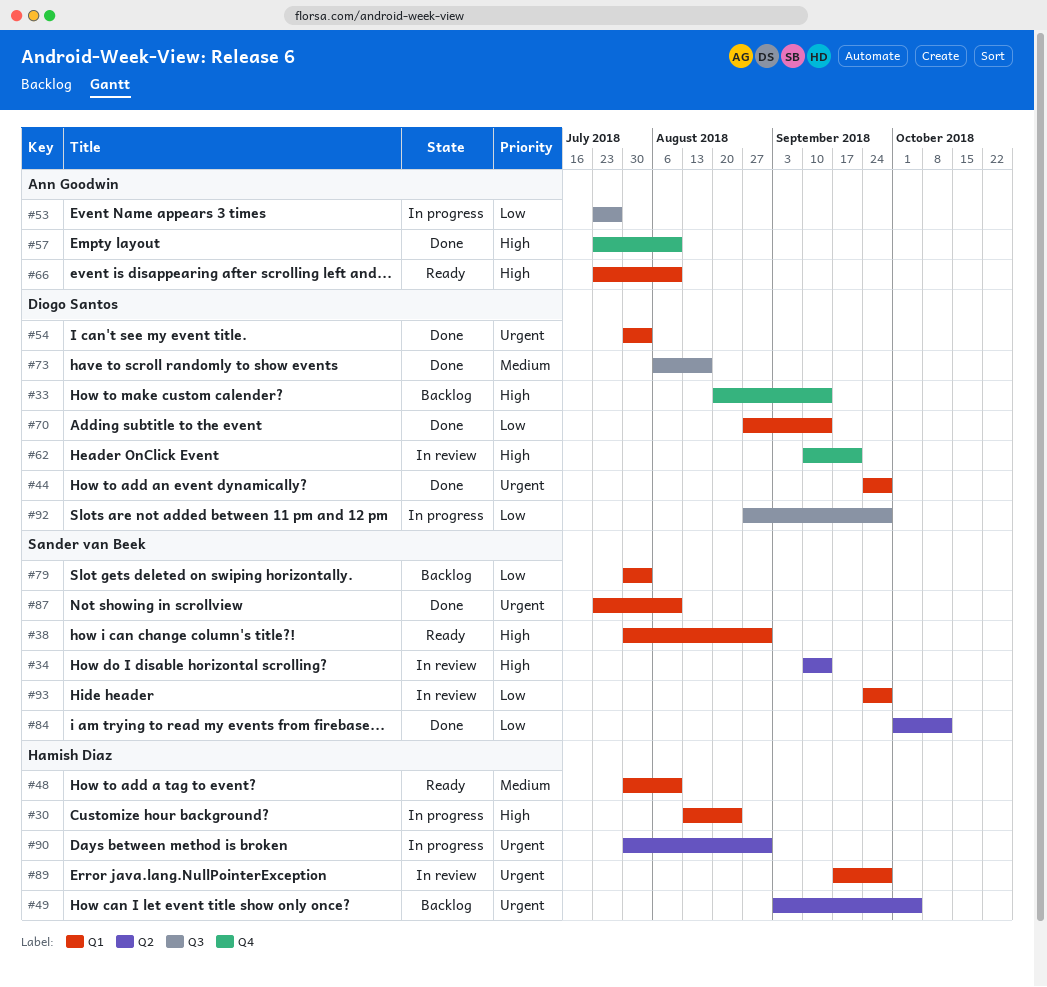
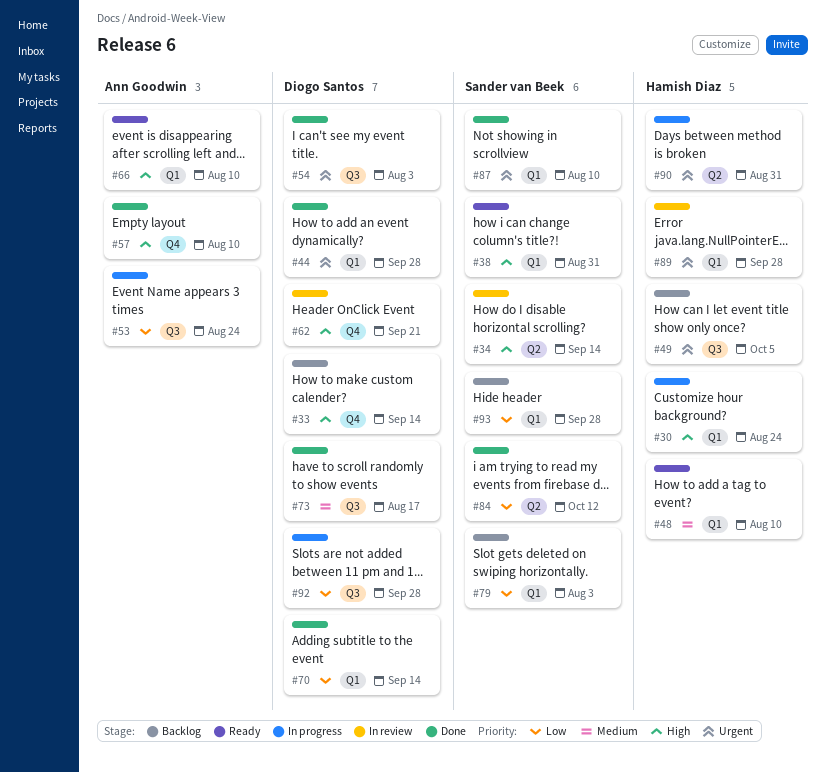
#49, label: Q2 -> Q3
#53, due: Jul 27 -> Aug 24
#54, label: Q1 -> Q3
#93, status: In review -> Backlog

